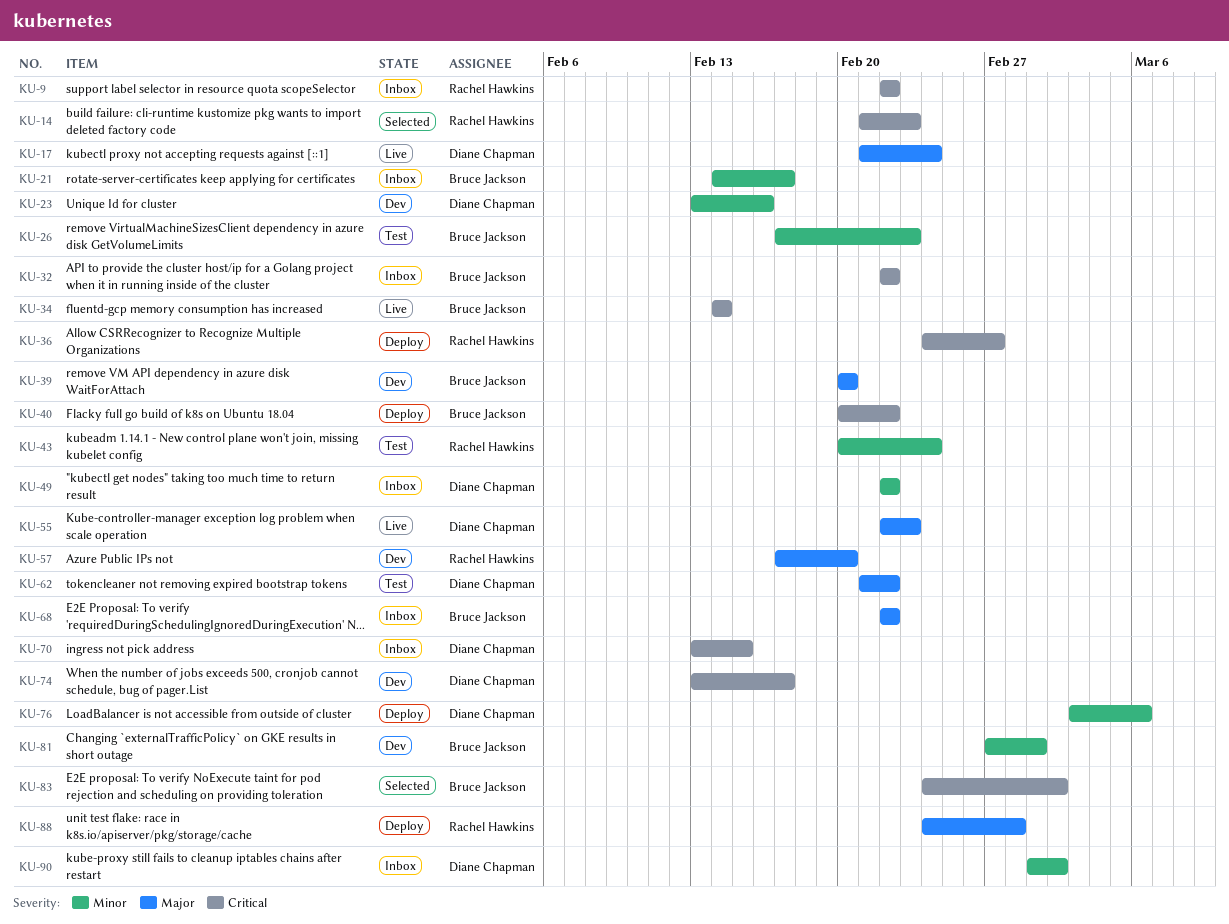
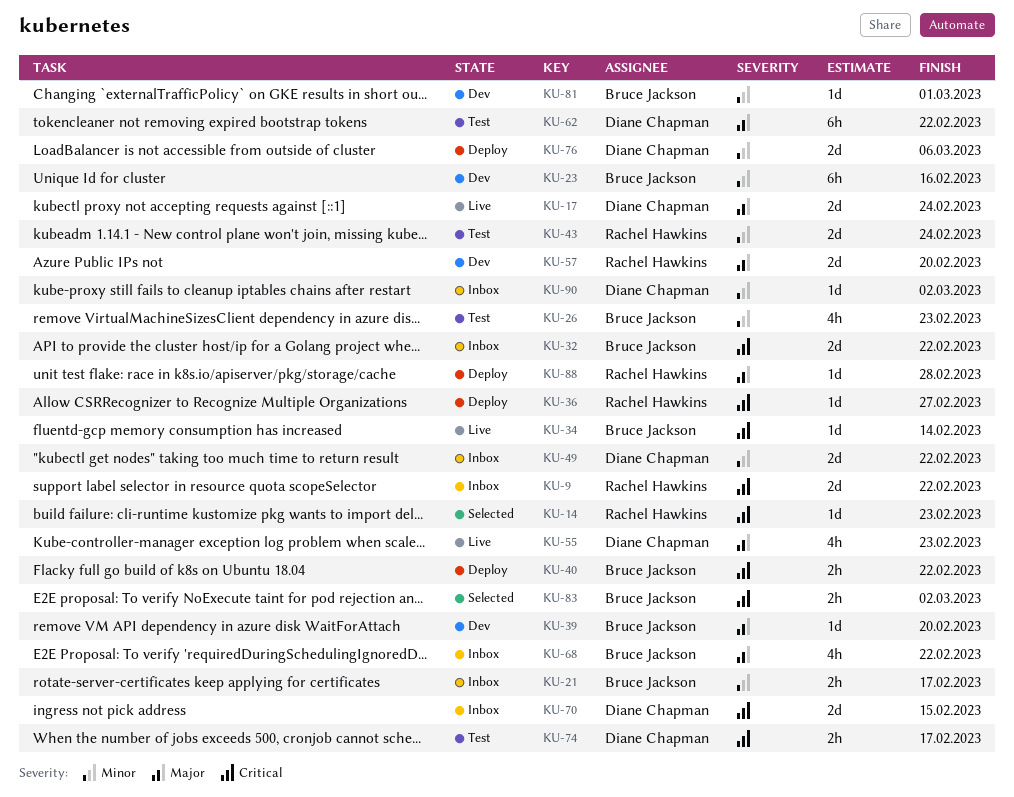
KU-23, owner: Diane Chapman -> Bruce Jackson
KU-74, status: Dev -> Test

